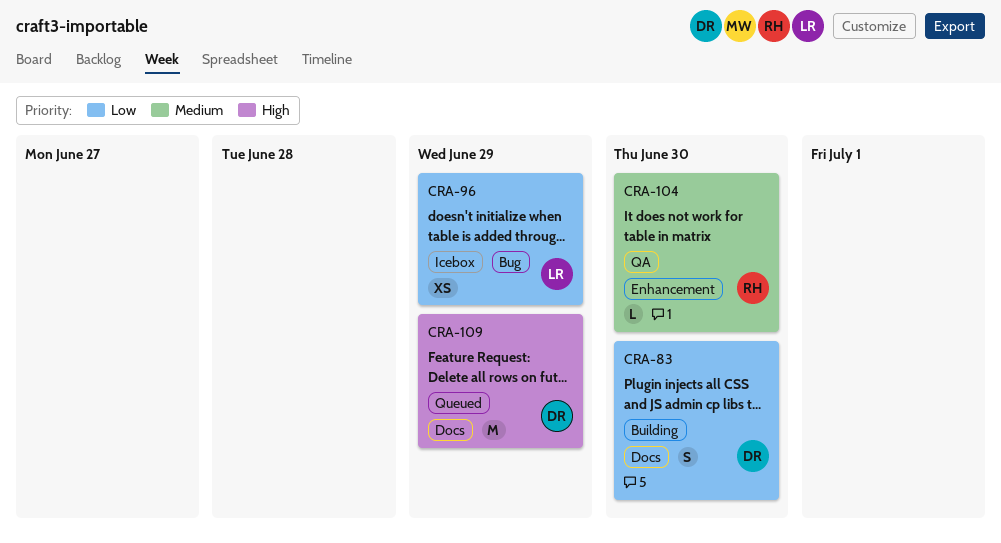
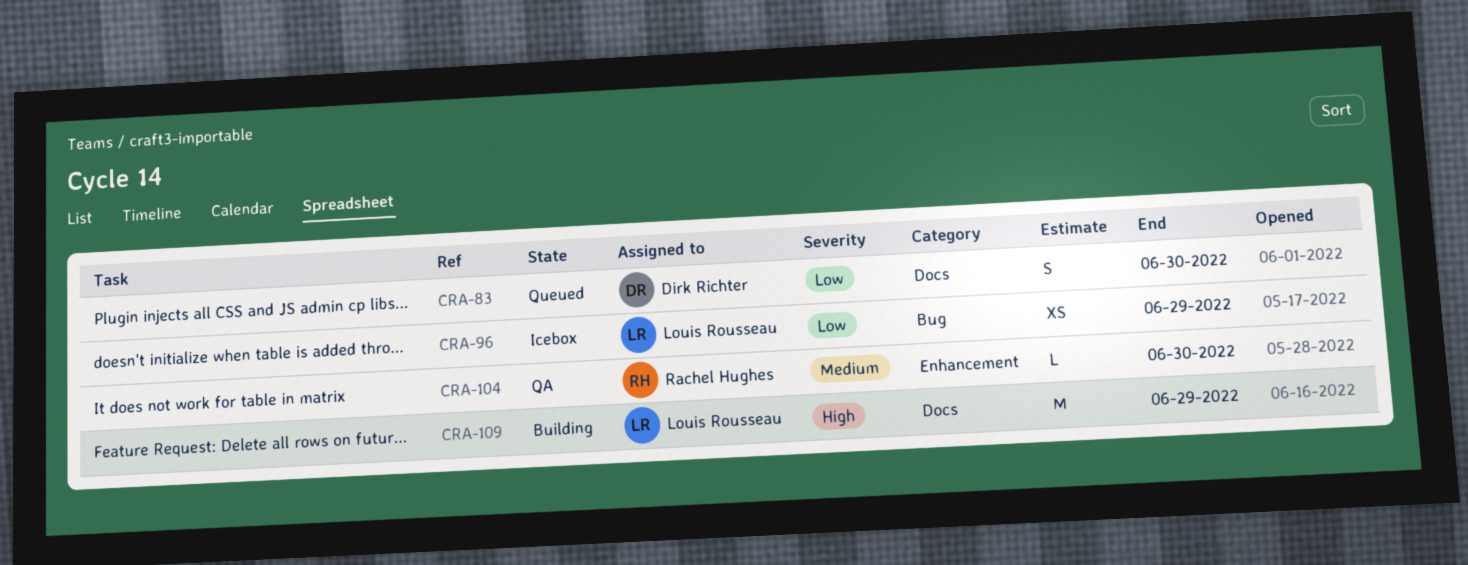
CRA-83, status: Building -> Queued
CRA-109, status: Queued -> Building
CRA-109, owner: Dirk Richter -> Louis Rousseau

